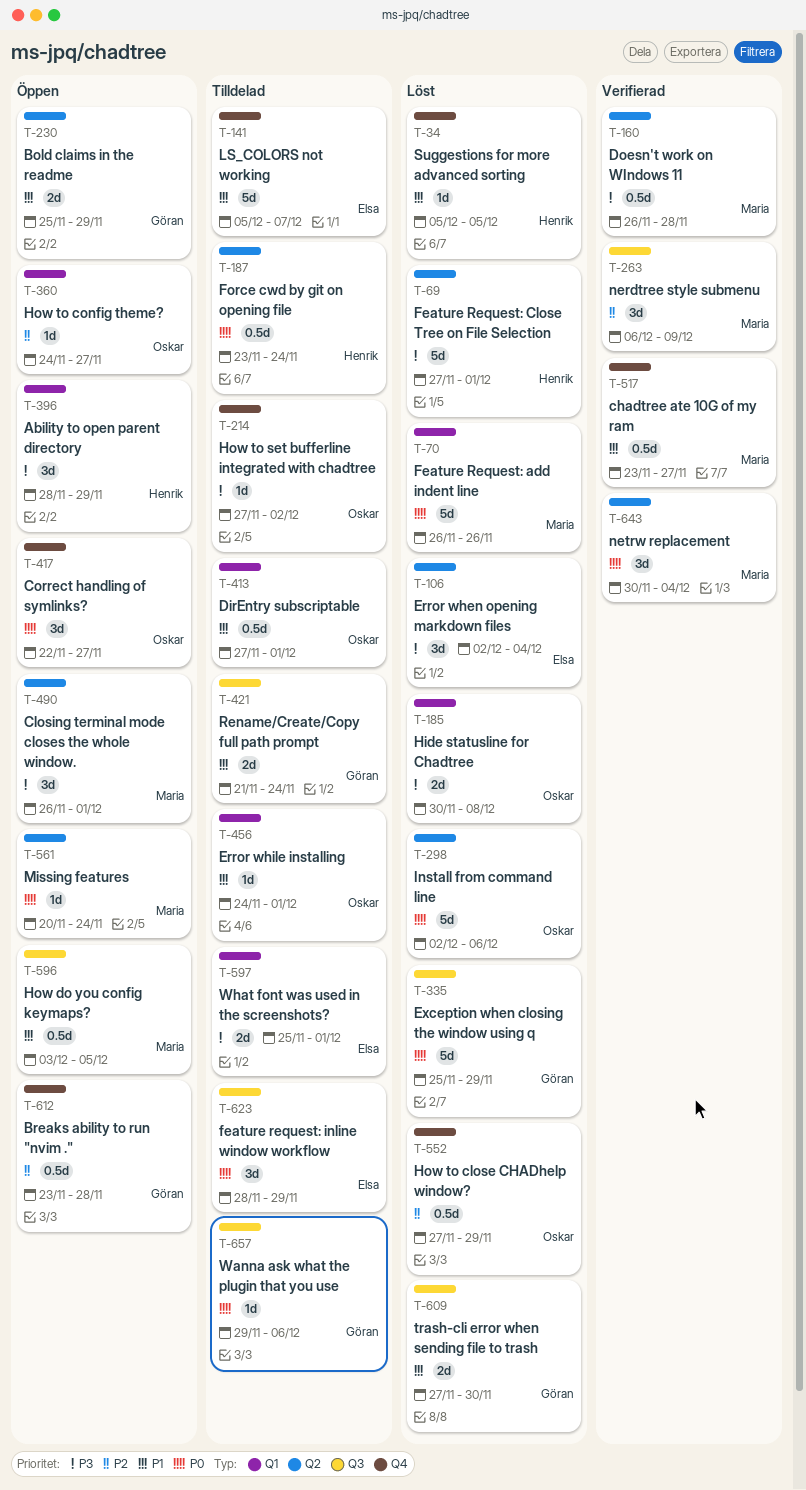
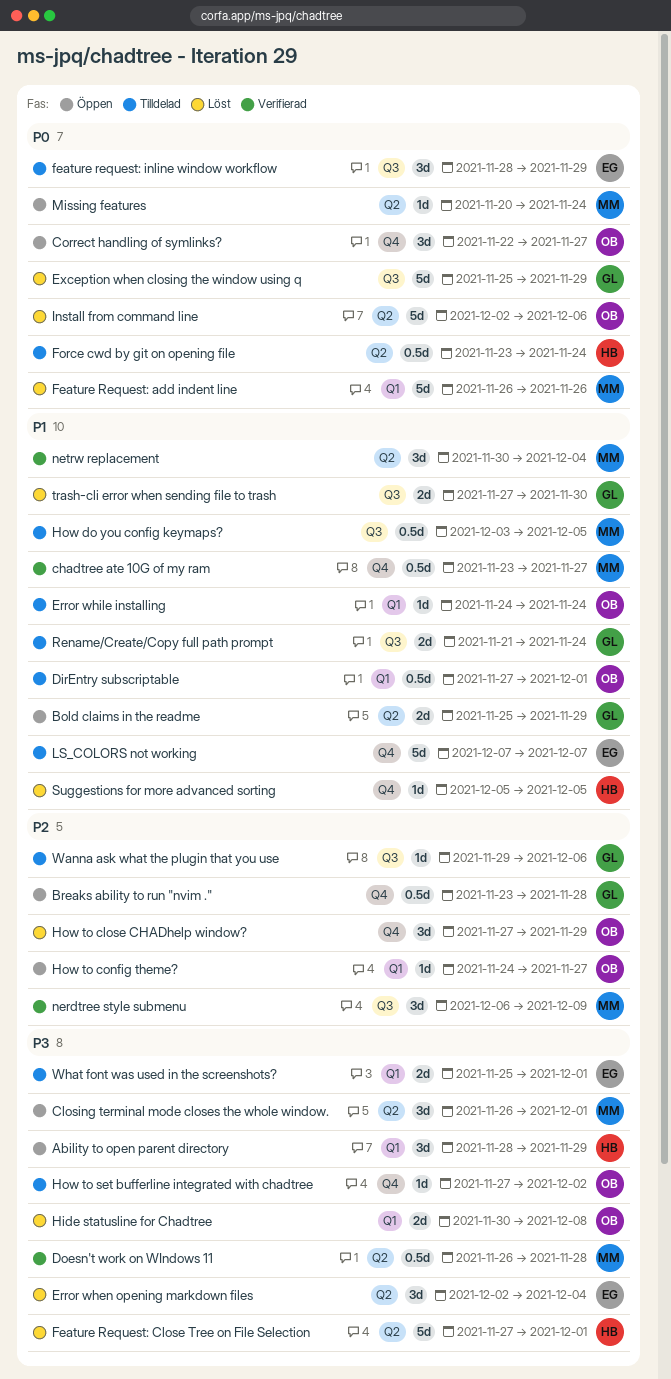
Error while installing, due: Dec 1 -> Nov 24
How do you config keymaps?, status: Öppen -> Tilldelad
How to close CHADhelp window?, estimate: 0.5d -> 3d
LS_COLORS not working, start: Dec 5 -> Dec 7
netrw replacement, priority: P0 -> P1
Wanna ask what the plugin that you use, priority: P0 -> P2

